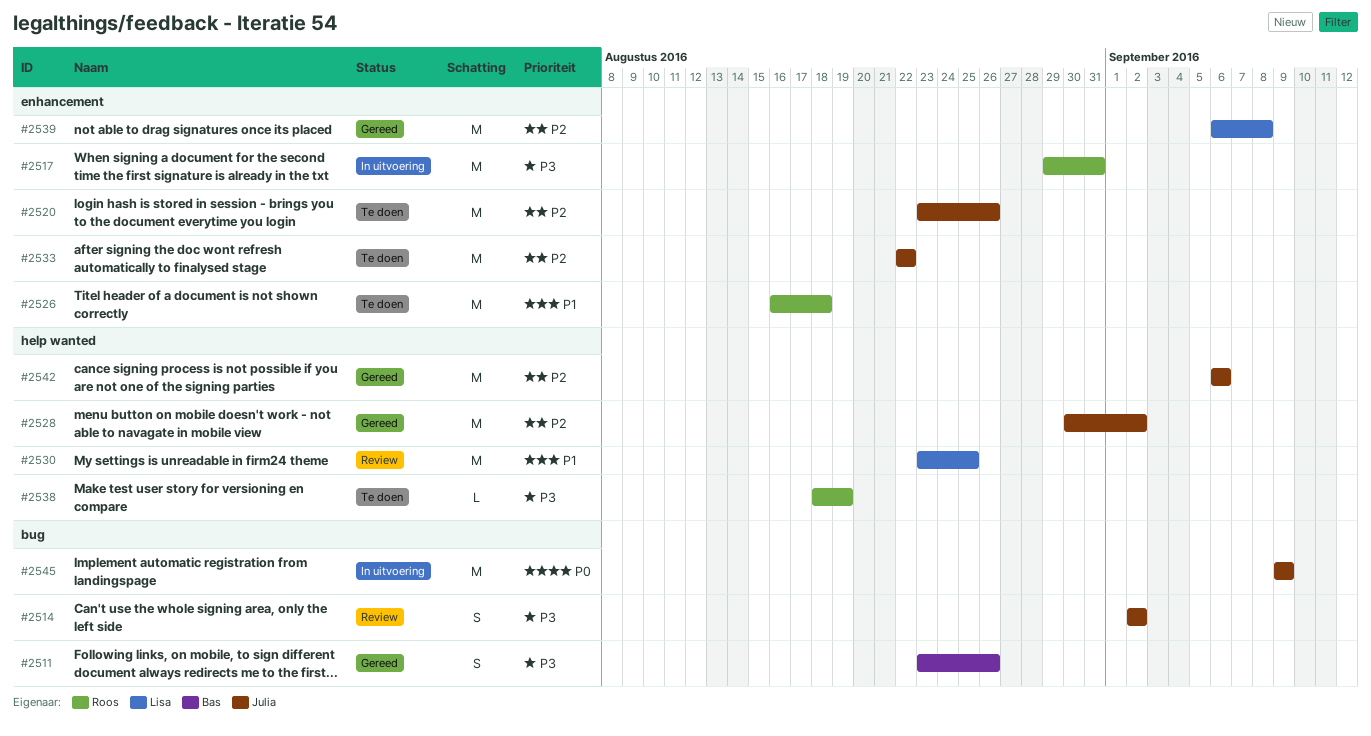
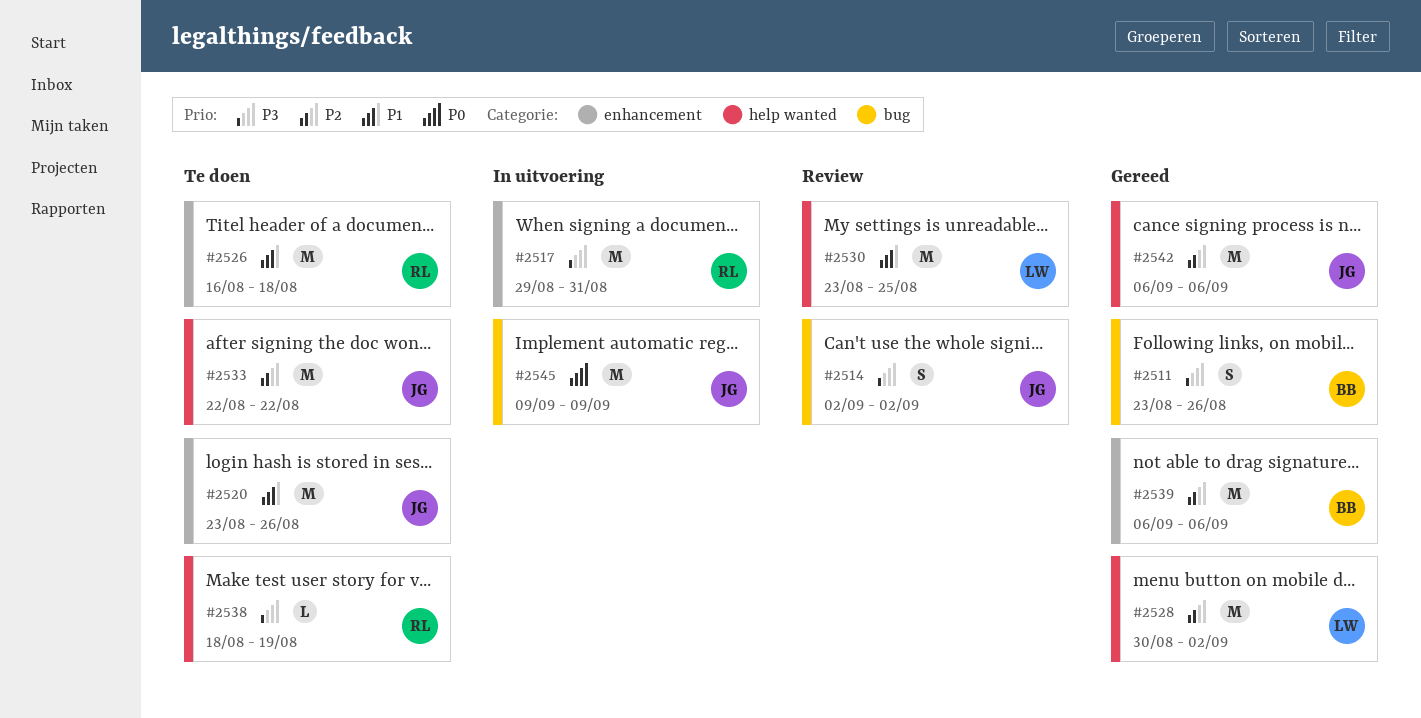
#2520, priority: P2 -> P1
#2528, owner: Julia -> Lisa
#2533, label: enhancement -> help wanted
#2539, owner: Lisa -> Bas
#2539, due: Sep 8 -> Sep 6

